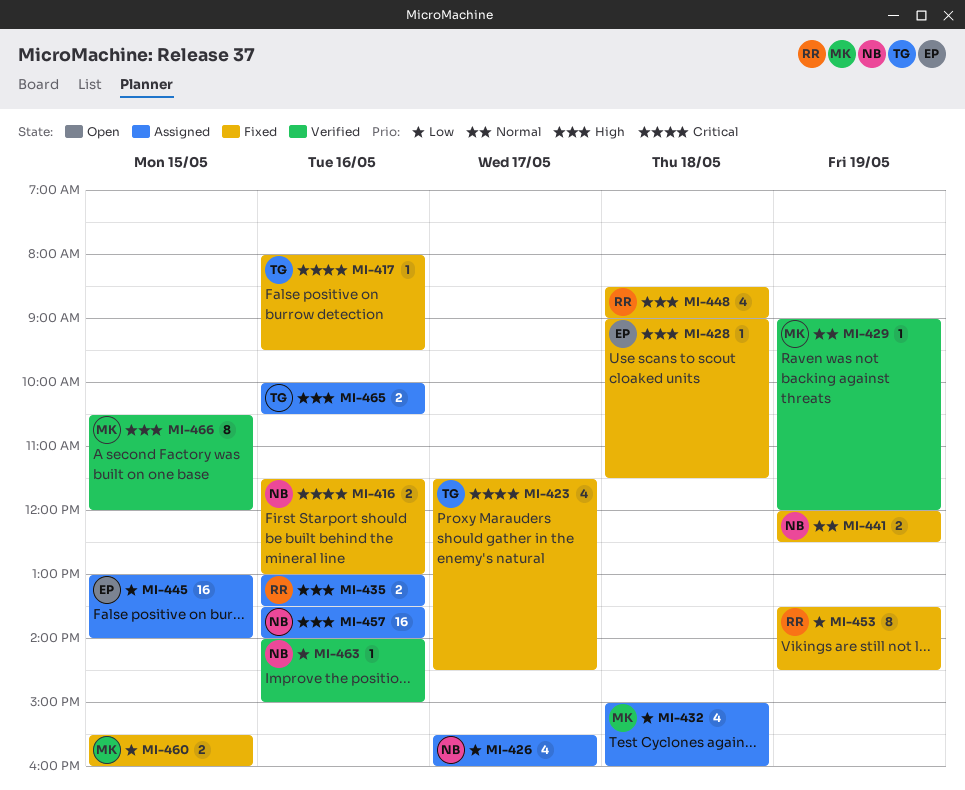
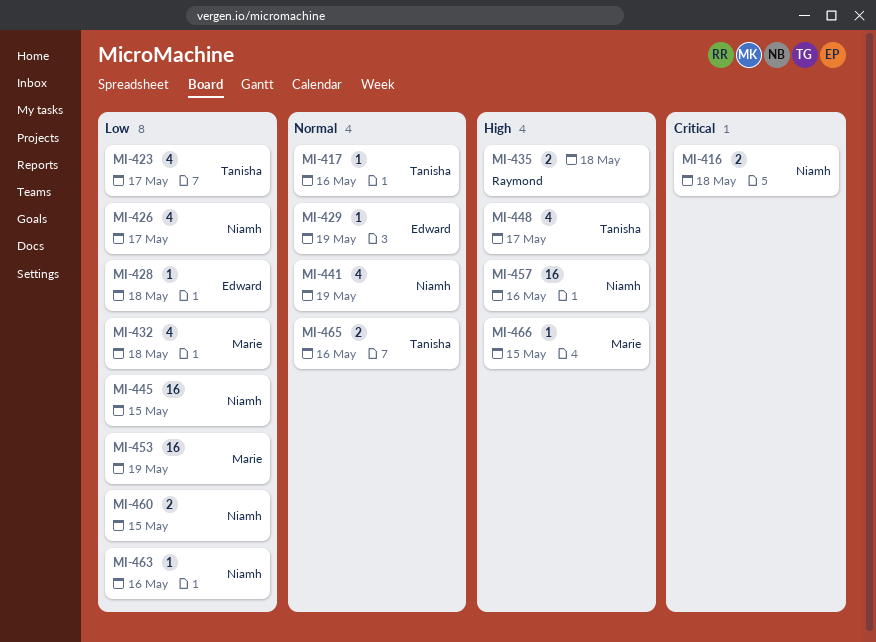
MI-416, day: May 16 -> May 18
MI-417, priority: Critical -> Normal
MI-423, priority: Critical -> Low
MI-428, priority: High -> Low
MI-429, owner: Marie -> Edward
MI-435, day: May 16 -> May 18
MI-441, estimate: 2 -> 4
MI-445, owner: Edward -> Niamh
MI-448, owner: Raymond -> Tanisha
MI-448, day: May 18 -> May 17
MI-453, owner: Raymond -> Marie
MI-453, estimate: 8 -> 16
MI-460, owner: Marie -> Niamh
MI-465, priority: High -> Normal
MI-466, estimate: 8 -> 1

